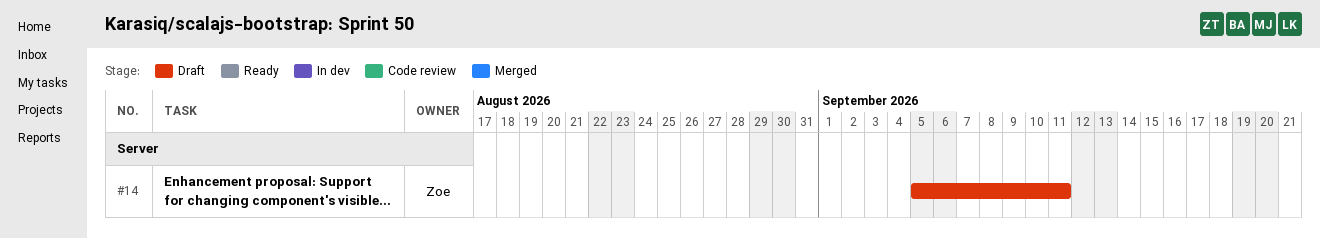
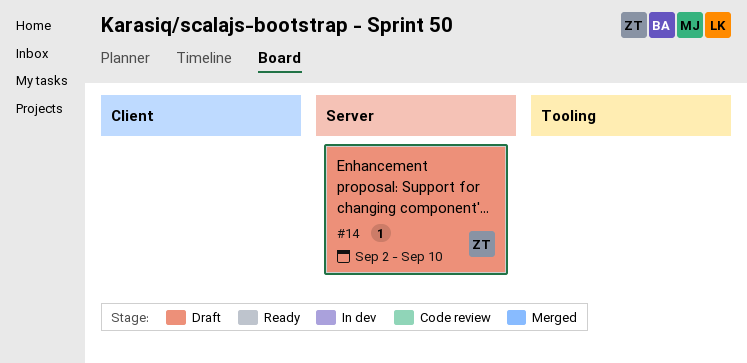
#14, start: Sep 5 -> Sep 2
#14, due: Sep 11 -> Sep 10

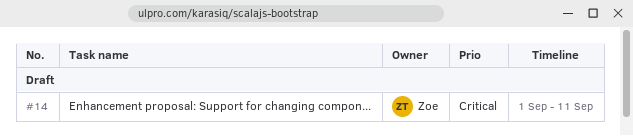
#14, start: Sep 2 -> Sep 1
#14, due: Sep 10 -> Sep 11

